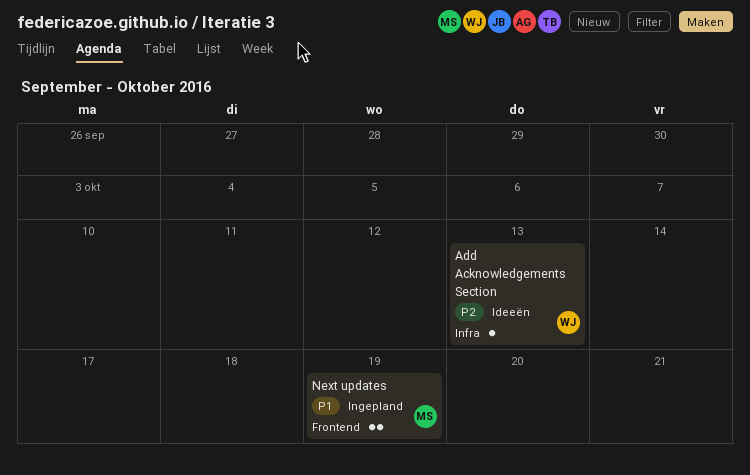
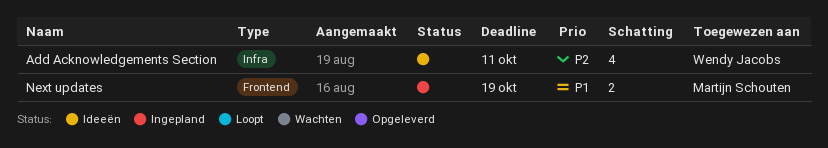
Add Acknowledgements Section, estimate: 1 -> 4
Add Acknowledgements Section, due: Oct 13 -> Oct 11

